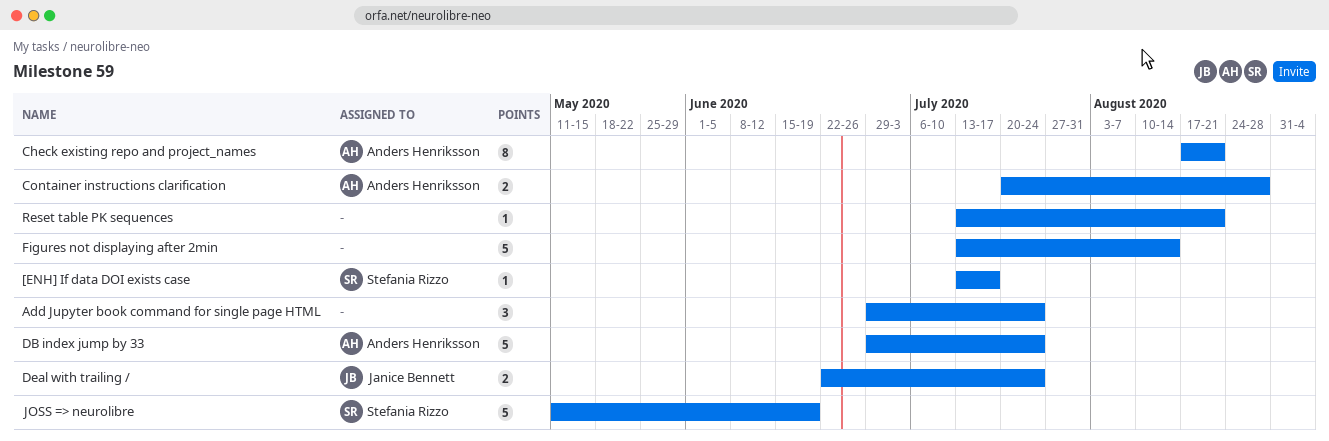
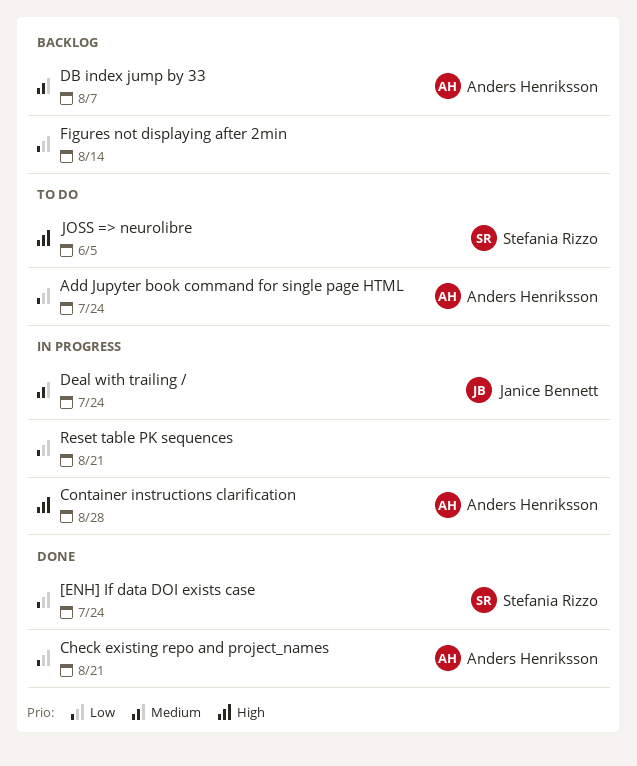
[ENH] If data DOI exists case, due: Jul 17 -> Jul 24
Add Jupyter book command for single page HTML, owner: none -> Anders Henriksson
DB index jump by 33, due: Jul 24 -> Aug 7
JOSS => neurolibre, due: Jun 19 -> Jun 5

